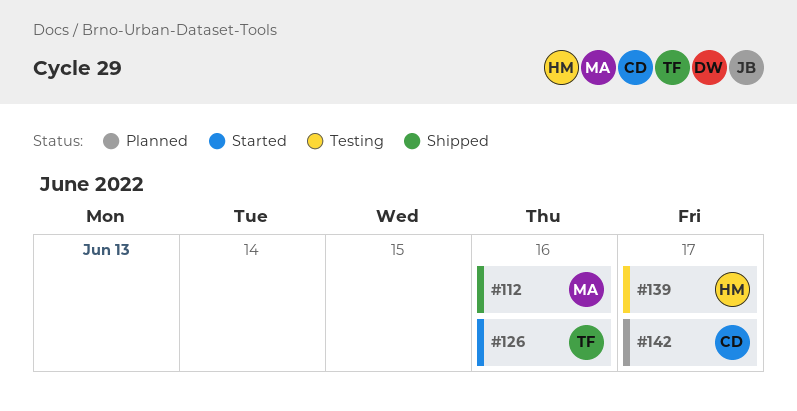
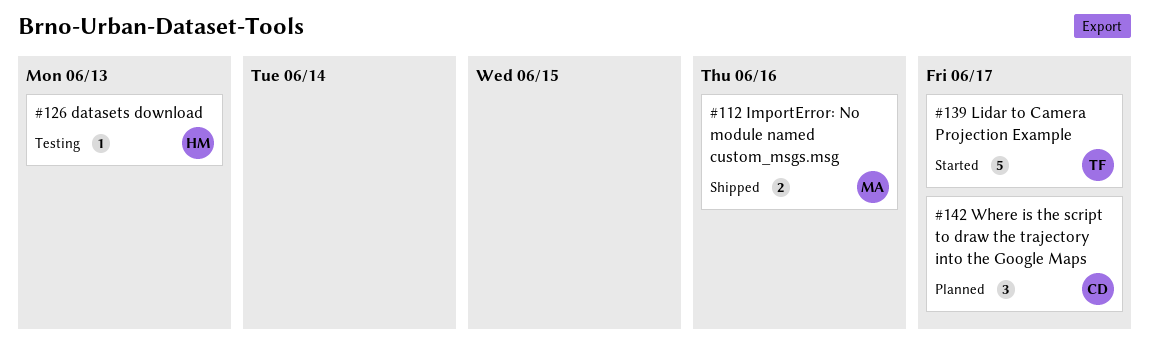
#126, status: Started -> Testing
#126, owner: TF -> HM
#126, due: Jun 16 -> Jun 13
#139, status: Testing -> Started
#139, owner: HM -> TF

